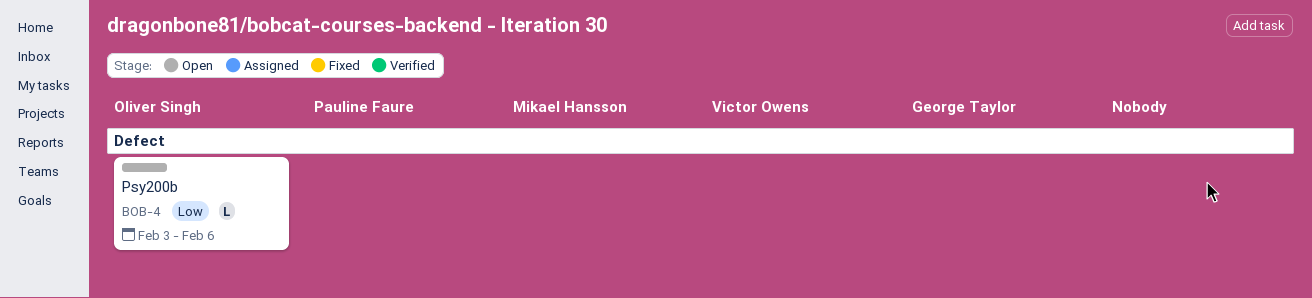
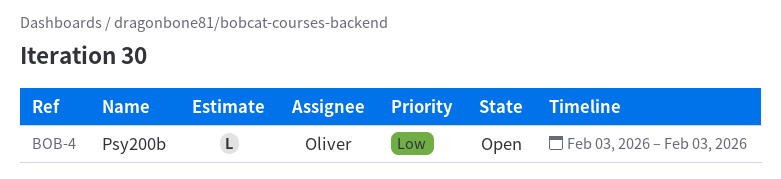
BOB-4, due: Feb 6 -> Feb 3

